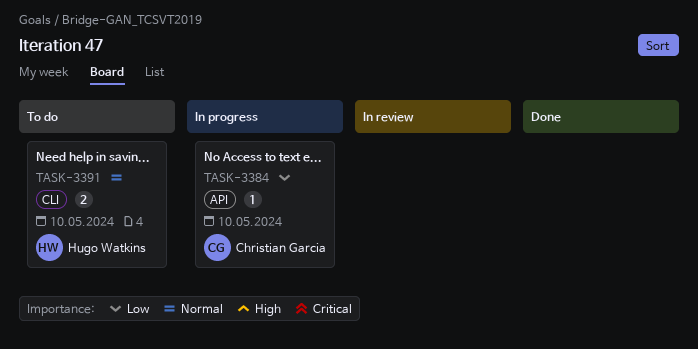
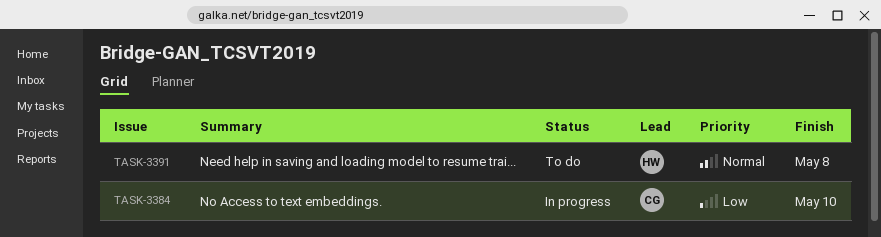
TASK-3391, due: May 10 -> May 8

